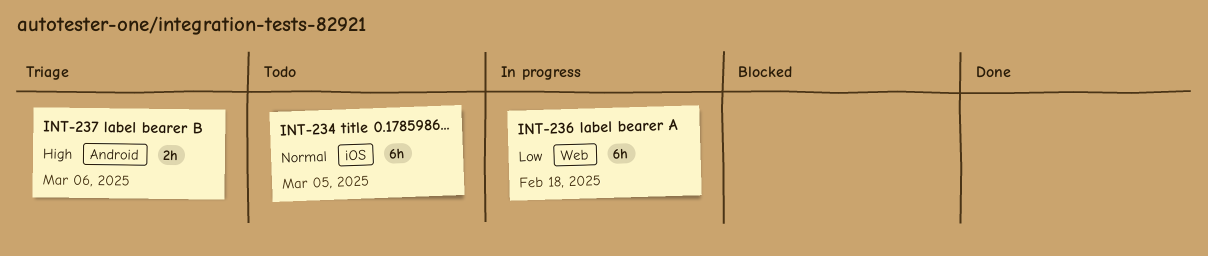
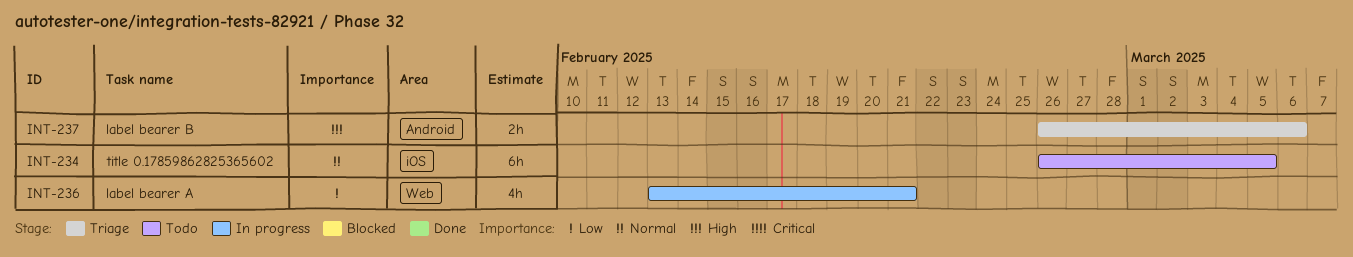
INT-236, estimate: 6h -> 4h
INT-236, due: Feb 18 -> Feb 21

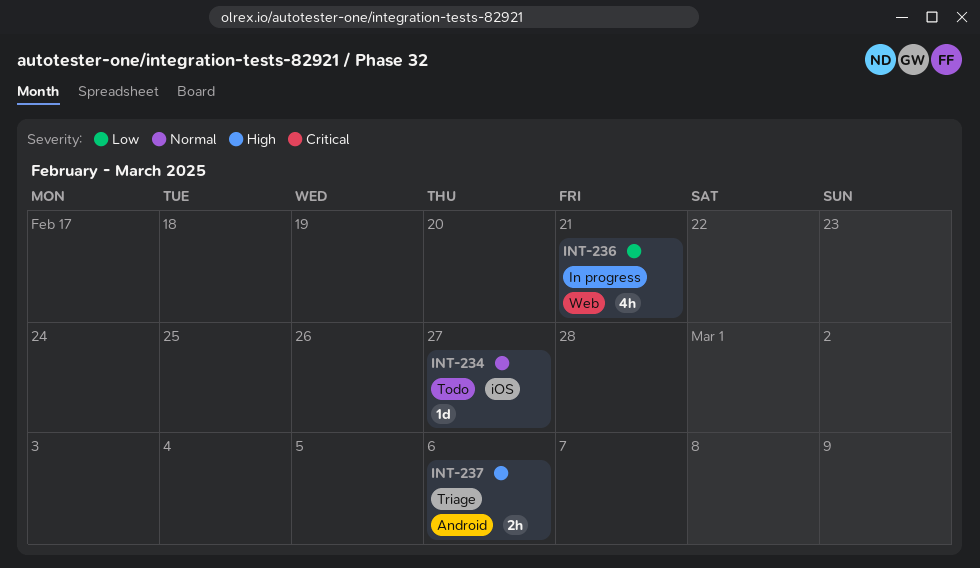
INT-234, estimate: 6h -> 1d
INT-234, due: Mar 5 -> Feb 27

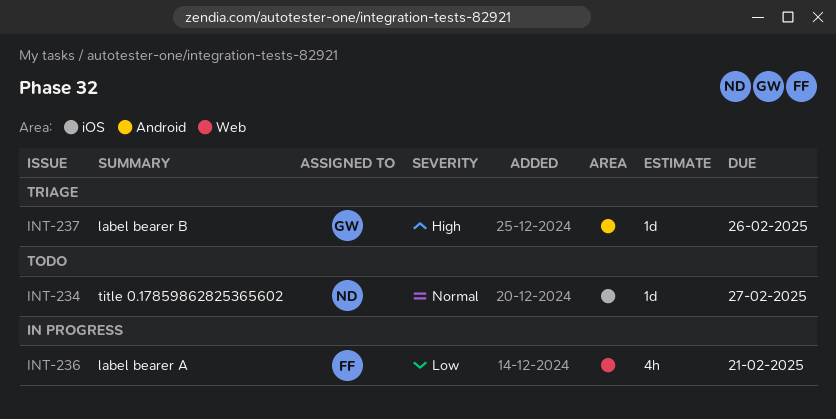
INT-237, estimate: 2h -> 1d
INT-237, due: Mar 6 -> Feb 26

